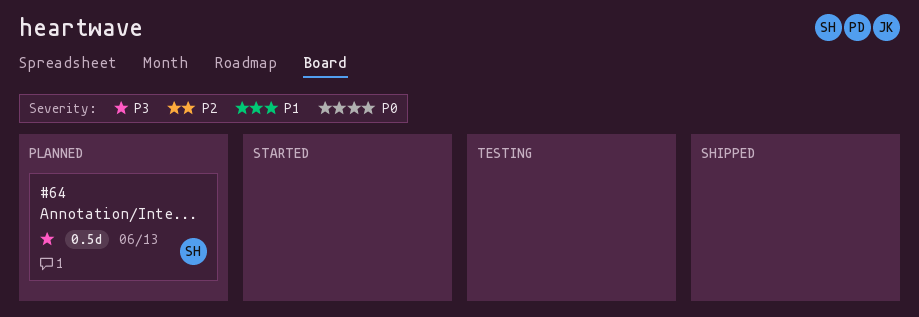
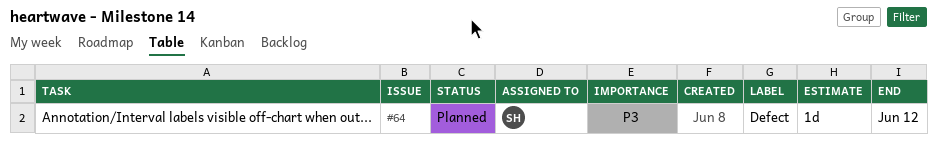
#64, estimate: 0.5d -> 1d
#64, due: Jun 13 -> Jun 12

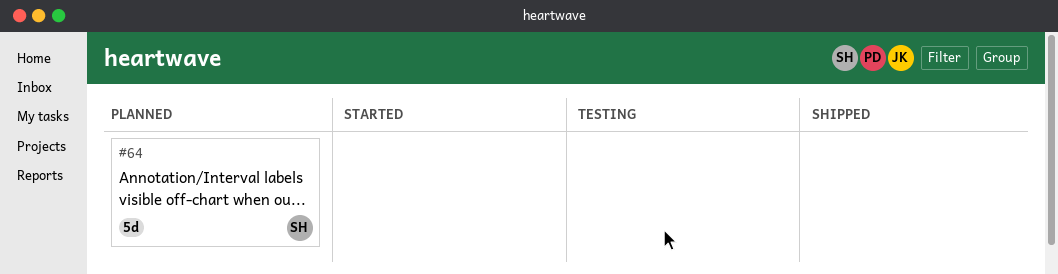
#64, estimate: 1d -> 5d

